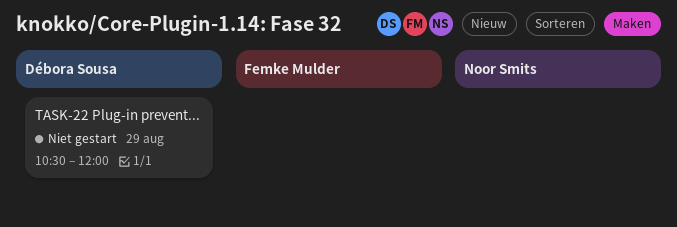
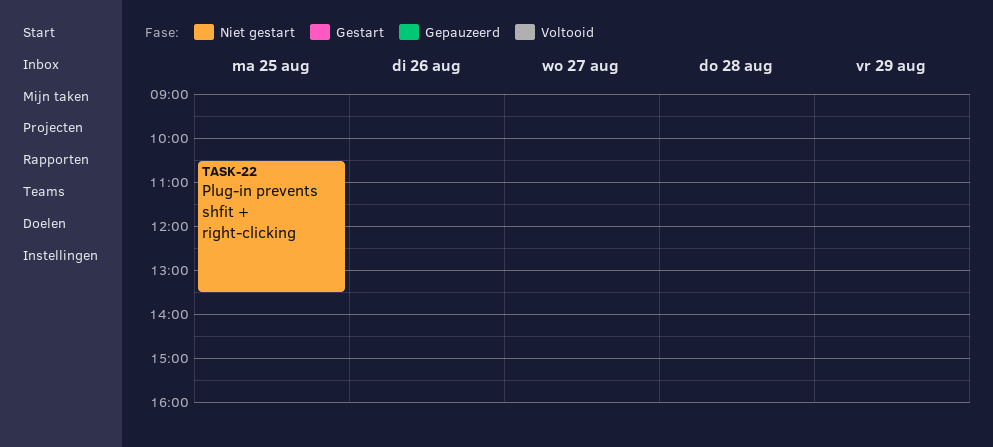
TASK-22, day: Aug 29 -> Aug 25
TASK-22, ends: 12:00 -> 13:30

